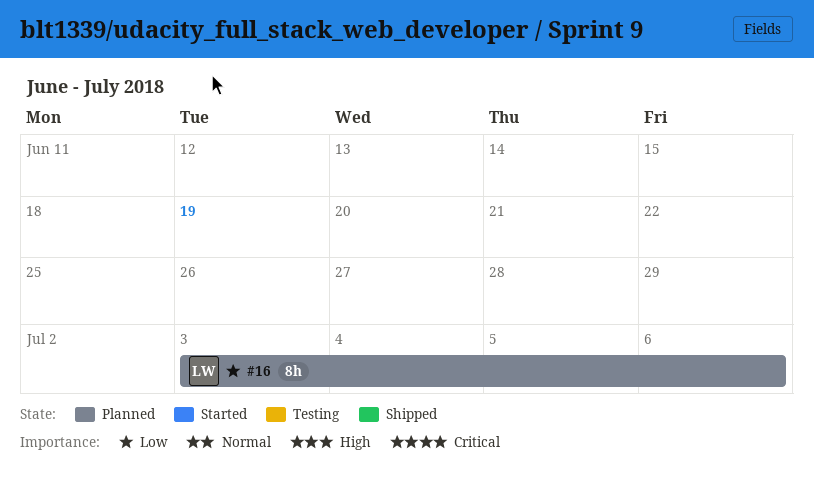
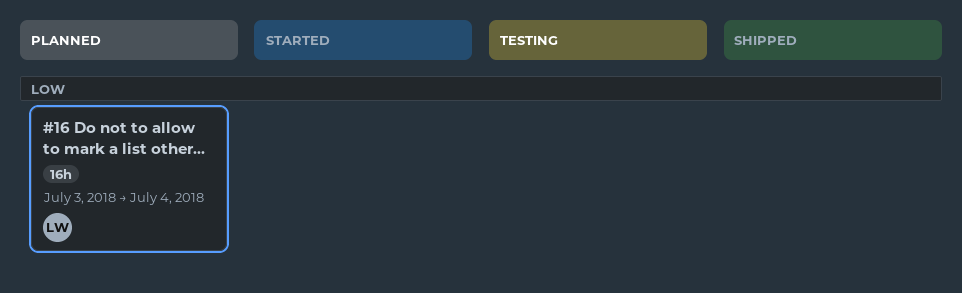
#16, estimate: 8h -> 16h
#16, due: Jul 6 -> Jul 4

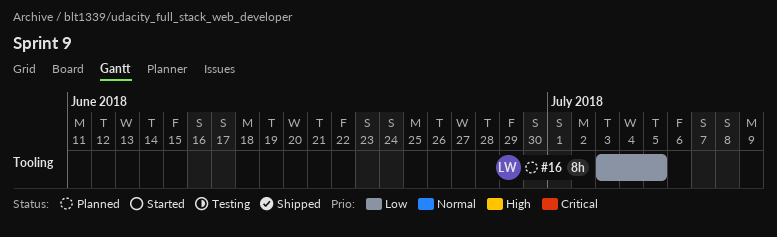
#16, estimate: 16h -> 8h
#16, due: Jul 4 -> Jul 5

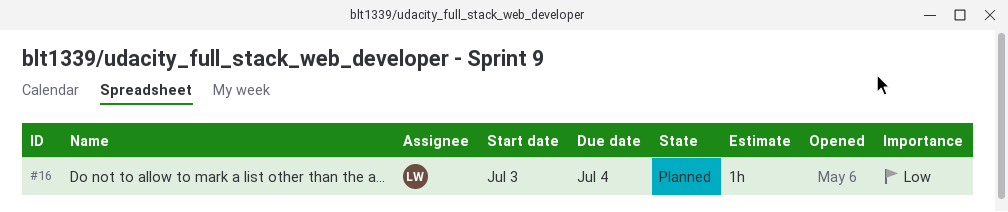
#16, estimate: 8h -> 1h
#16, due: Jul 5 -> Jul 4

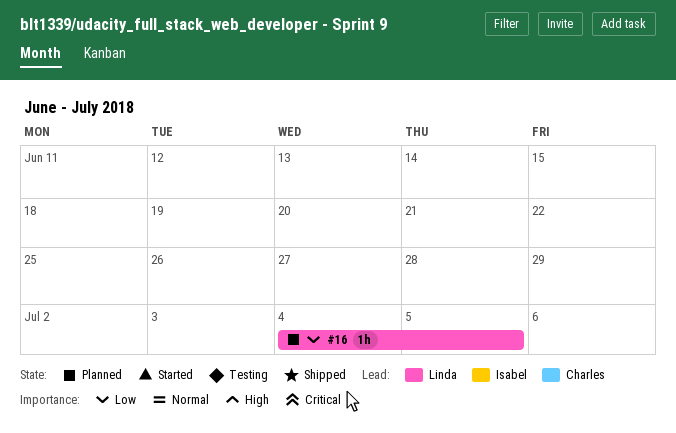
#16, start: Jul 3 -> Jul 4
#16, due: Jul 4 -> Jul 5

